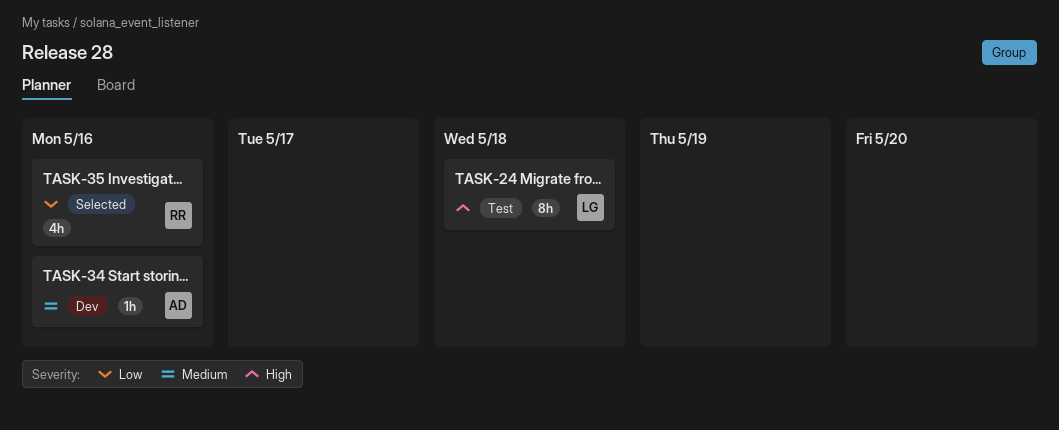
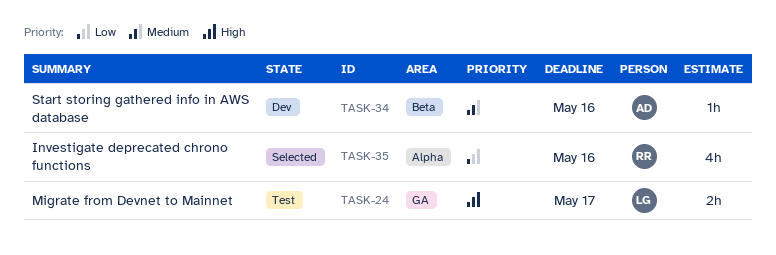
TASK-24, estimate: 8h -> 2h
TASK-24, due: May 18 -> May 17

